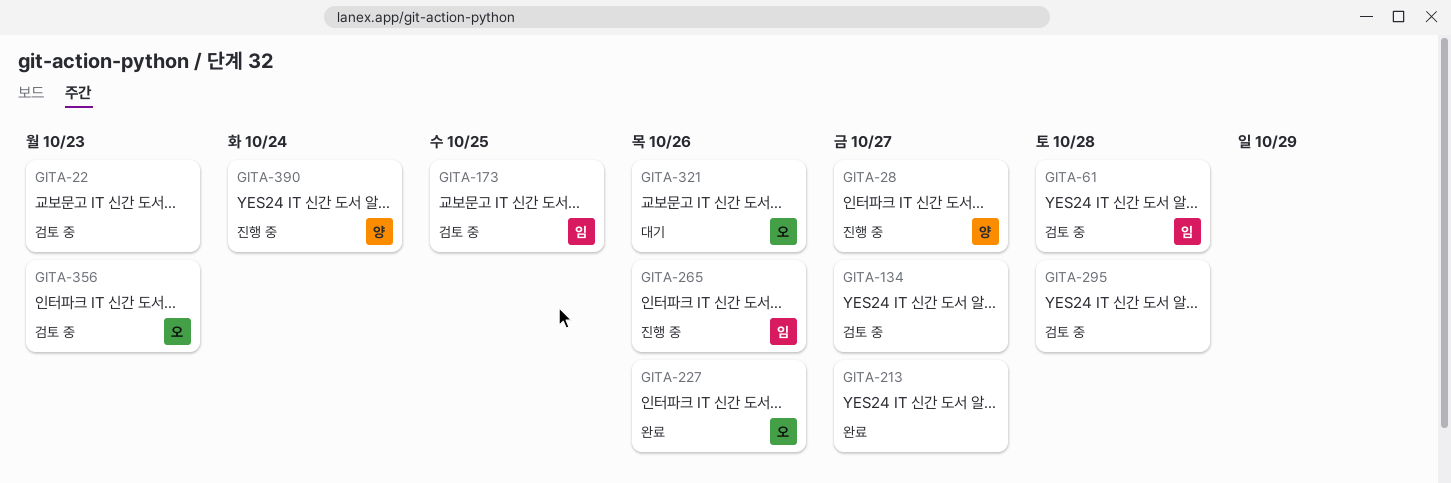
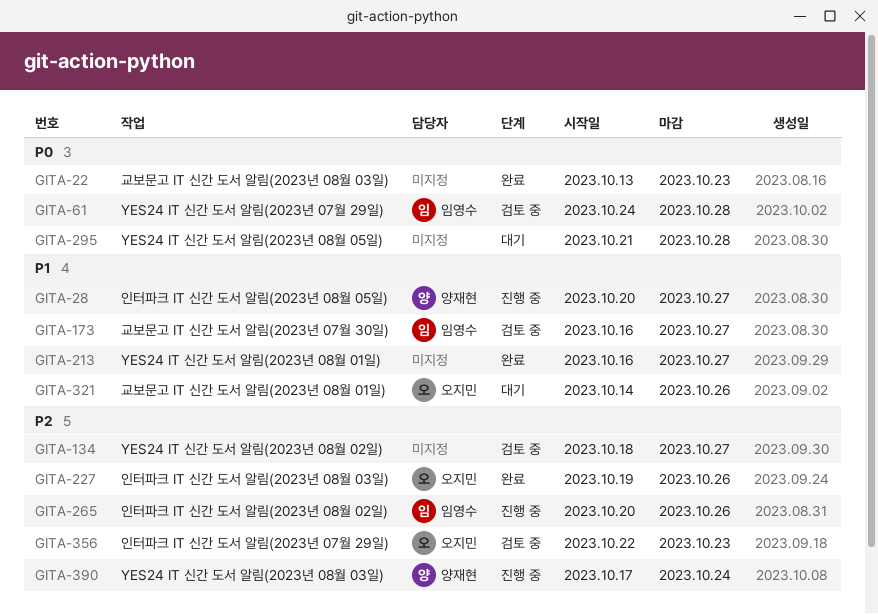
GITA-22, status: 검토 중 -> 완료
GITA-173, due: Oct 25 -> Oct 27
GITA-295, status: 검토 중 -> 대기

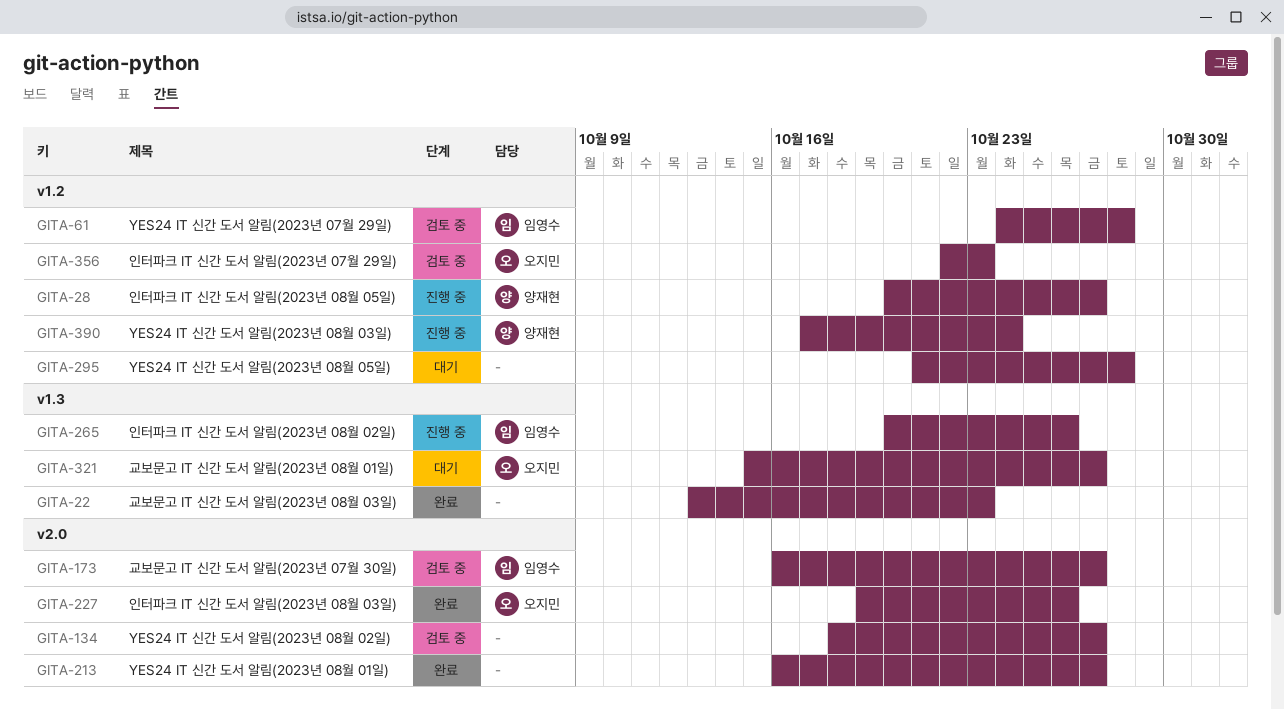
GITA-321, start: Oct 14 -> Oct 15
GITA-321, due: Oct 26 -> Oct 27

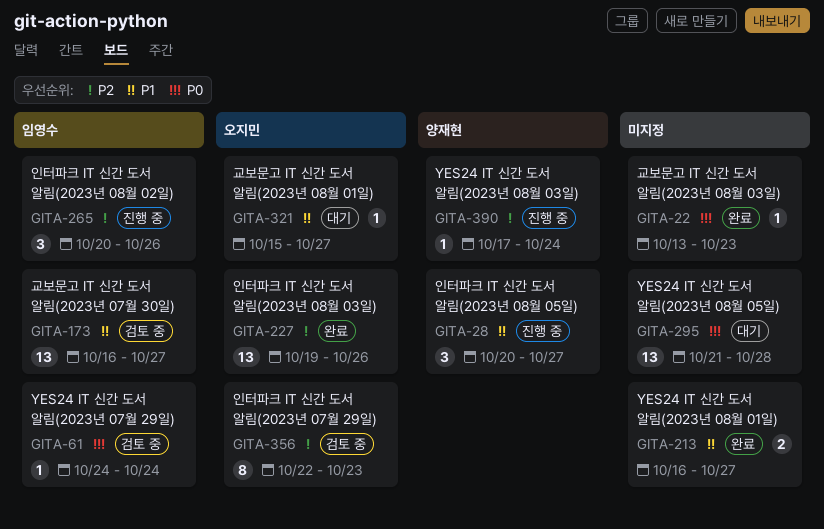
GITA-61, due: Oct 28 -> Oct 24
GITA-134: present -> none

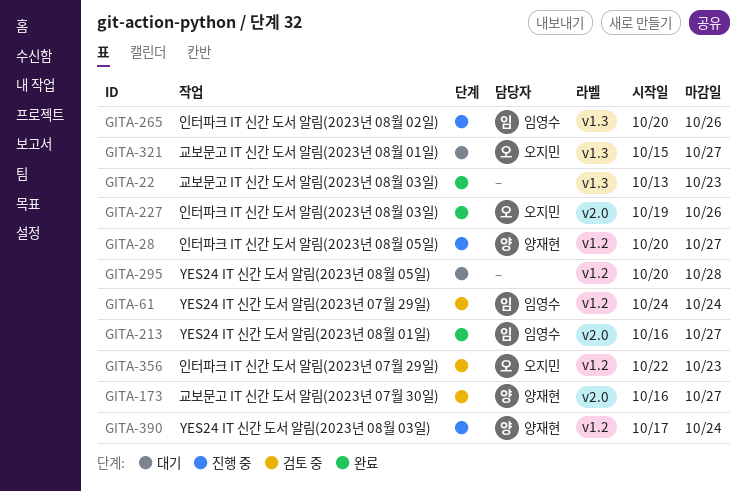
GITA-173, owner: 임영수 -> 양재현
GITA-213, owner: none -> 임영수
GITA-295, start: Oct 21 -> Oct 20

